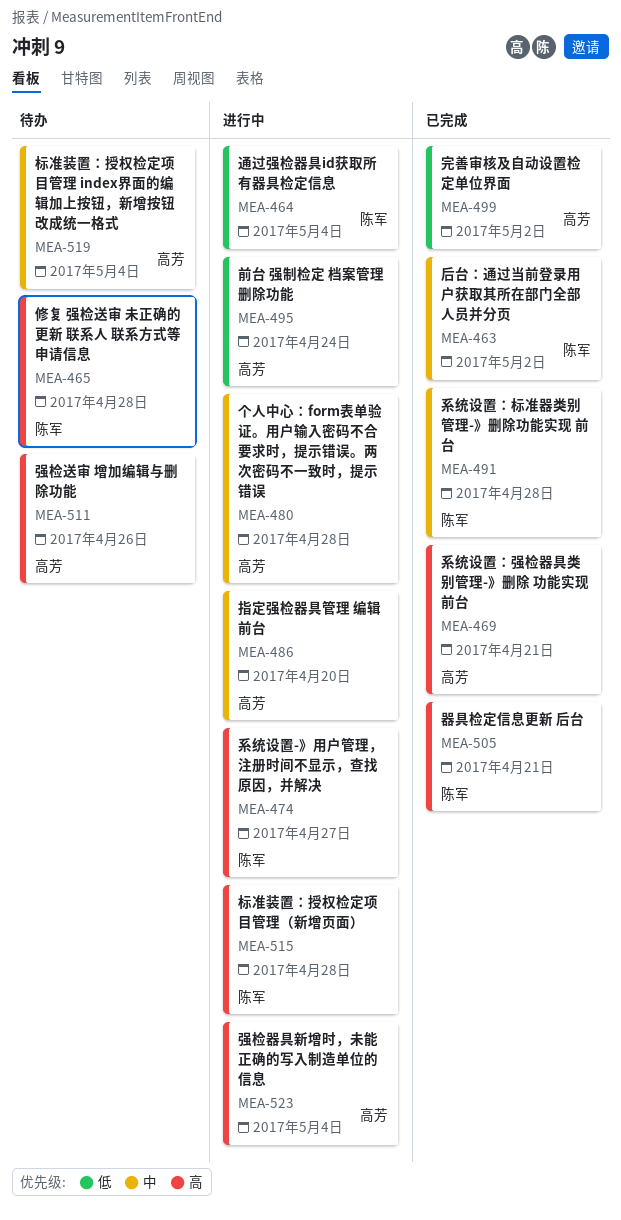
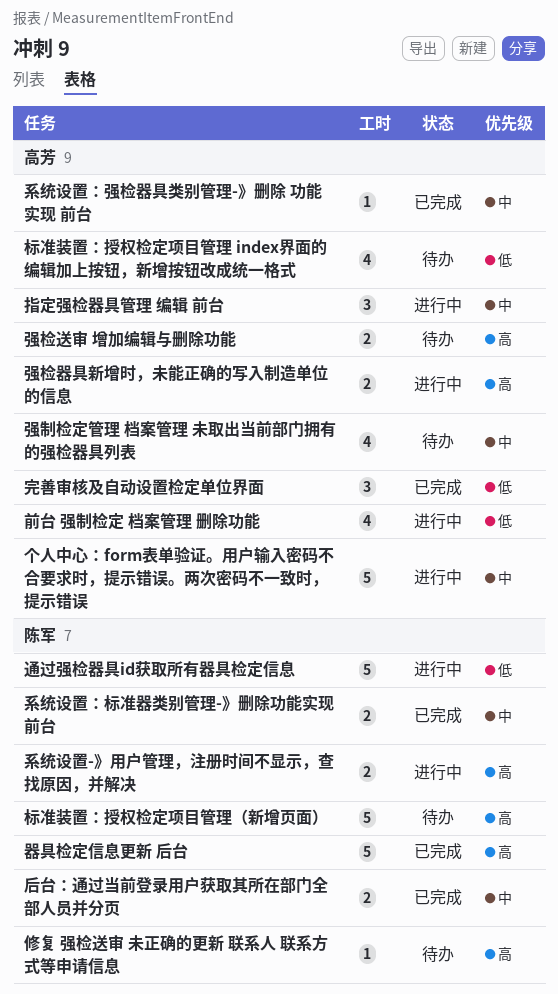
强制检定管理 档案管理 未取出当前部门拥有的强检器具列表: none -> present
标准装置：授权检定项目管理 index界面的编辑加上按钮，新增按钮改成统一格式, priority: 中 -> 低
标准装置：授权检定项目管理（新增页面）, status: 进行中 -> 待办
系统设置：强检器具类别管理-》删除 功能实现 前台, priority: 高 -> 中

